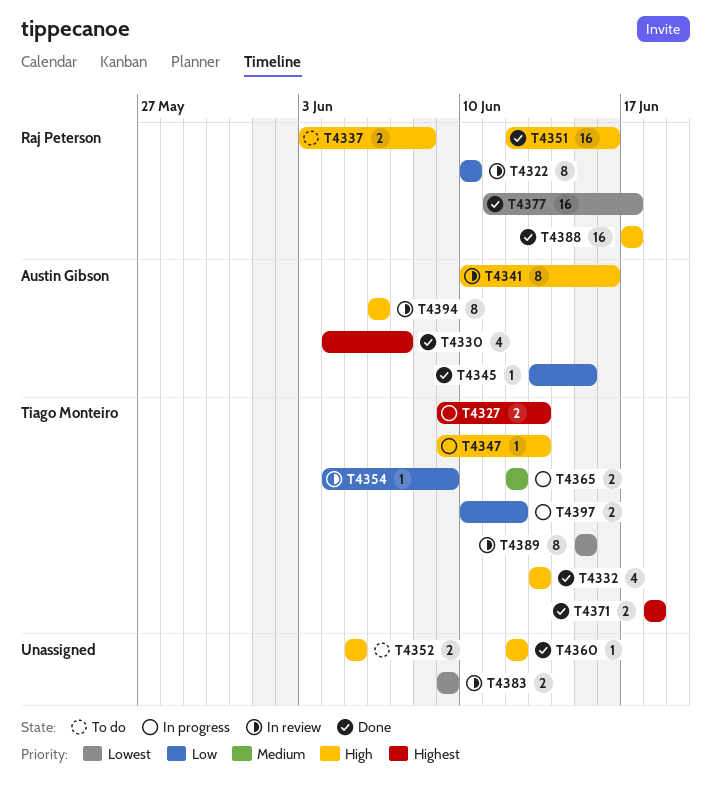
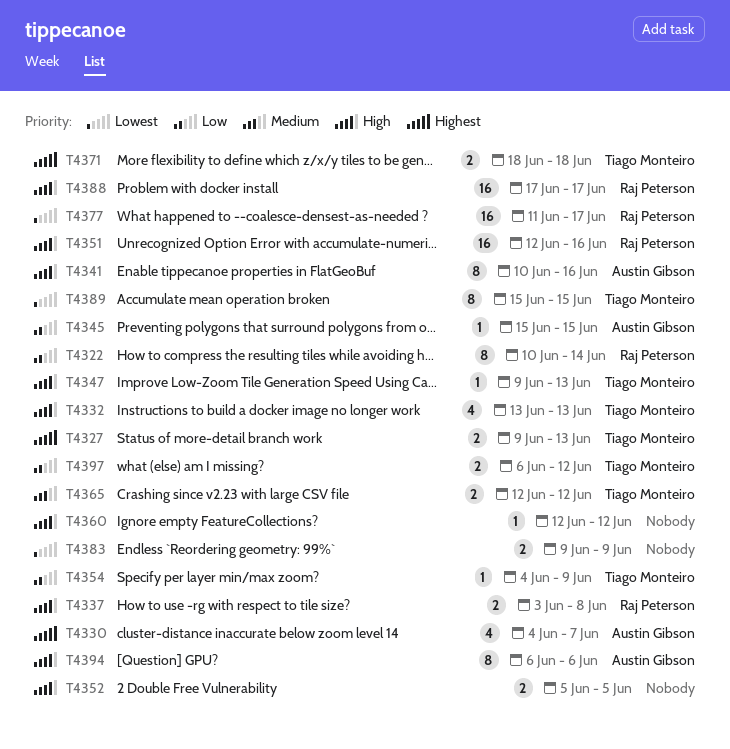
T4322, due: Jun 10 -> Jun 14
T4345, start: Jun 13 -> Jun 15
T4397, start: Jun 10 -> Jun 6

